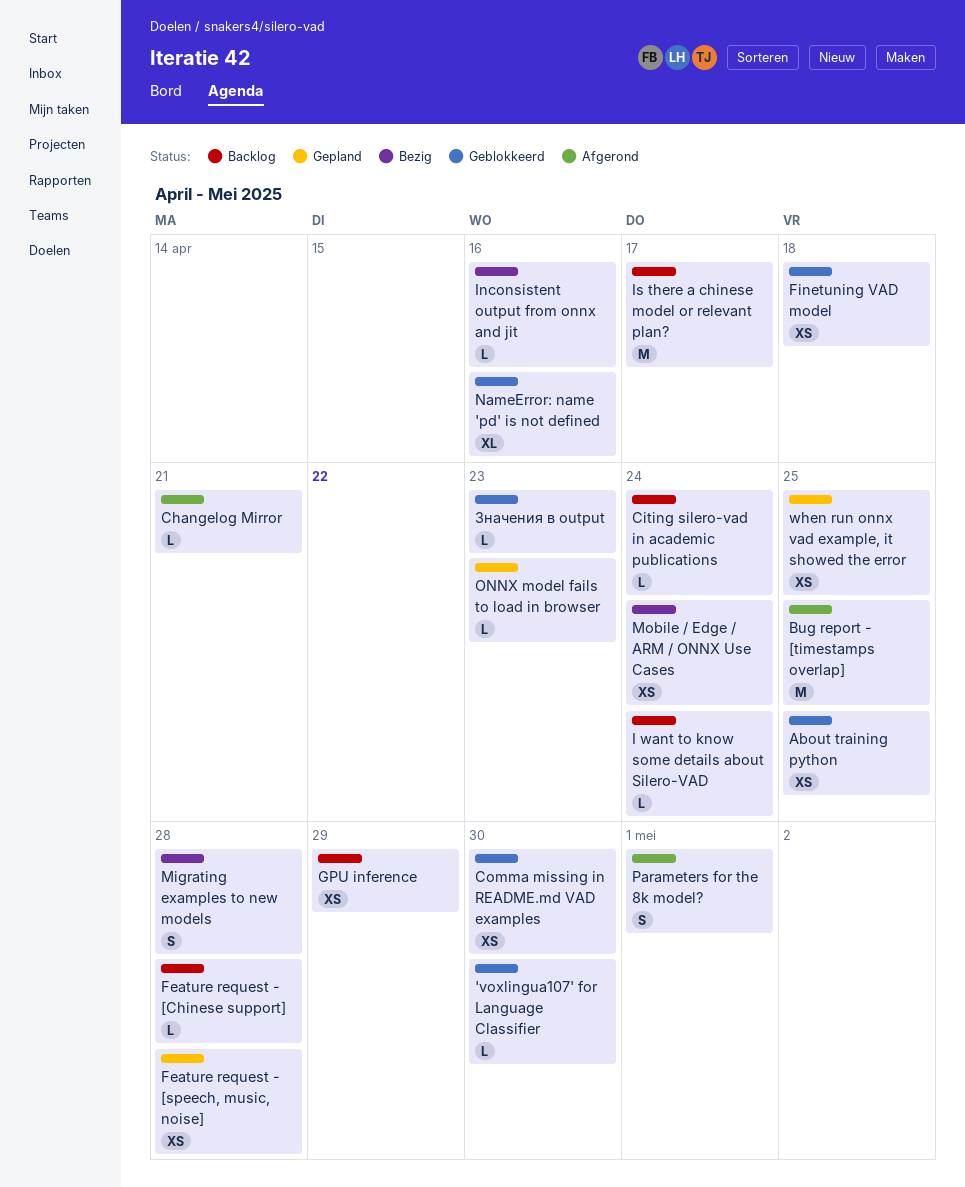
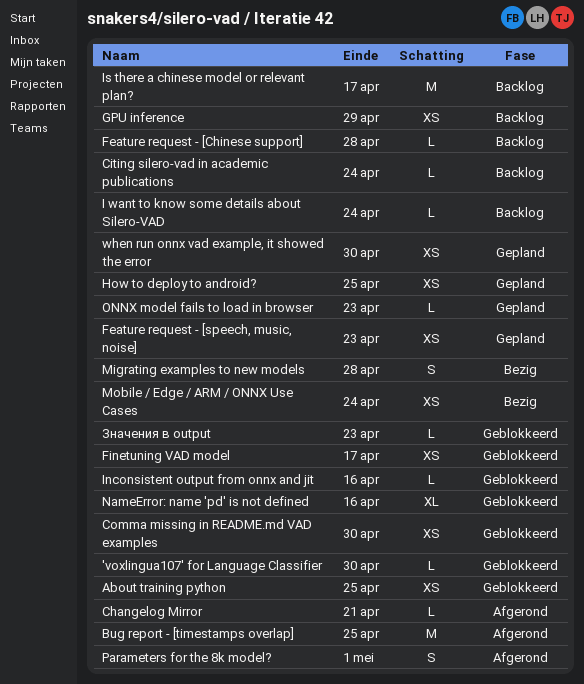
Feature request - [speech, music, noise], due: Apr 28 -> Apr 23
Finetuning VAD model, due: Apr 18 -> Apr 17
How to deploy to android?: none -> present
Inconsistent output from onnx and jit, status: Bezig -> Geblokkeerd
when run onnx vad example, it showed the error, due: Apr 25 -> Apr 30

